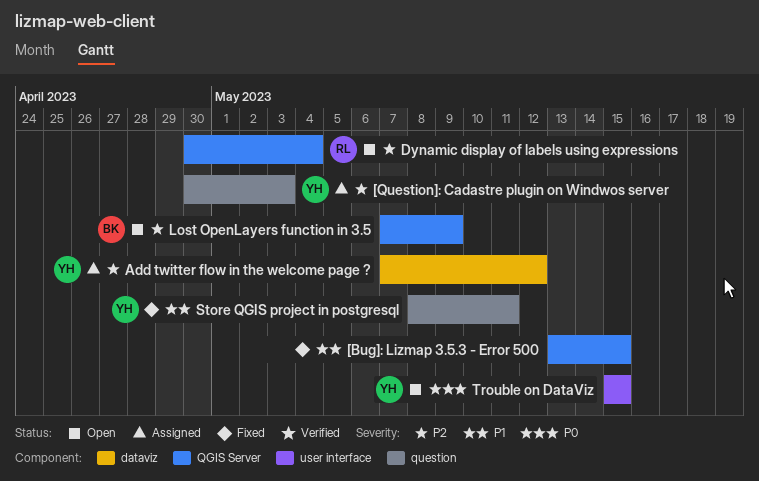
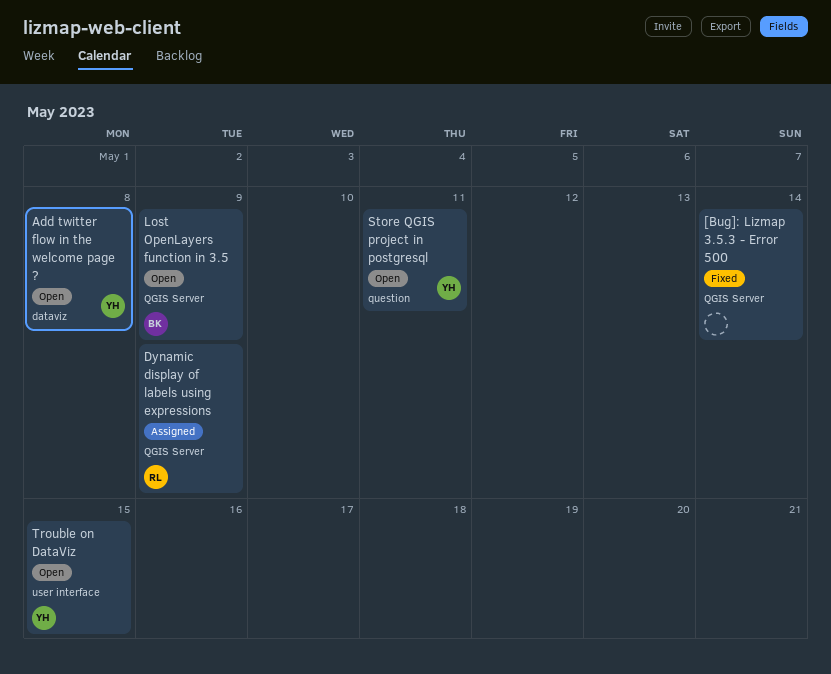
[Bug]: Lizmap 3.5.3 - Error 500, due: May 15 -> May 14
[Question]: Cadastre plugin on Windwos server: present -> none
Add twitter flow in the welcome page ?, status: Assigned -> Open
Add twitter flow in the welcome page ?, due: May 12 -> May 8
Dynamic display of labels using expressions, status: Open -> Assigned
Dynamic display of labels using expressions, due: May 4 -> May 9
Store QGIS project in postgresql, status: Fixed -> Open

